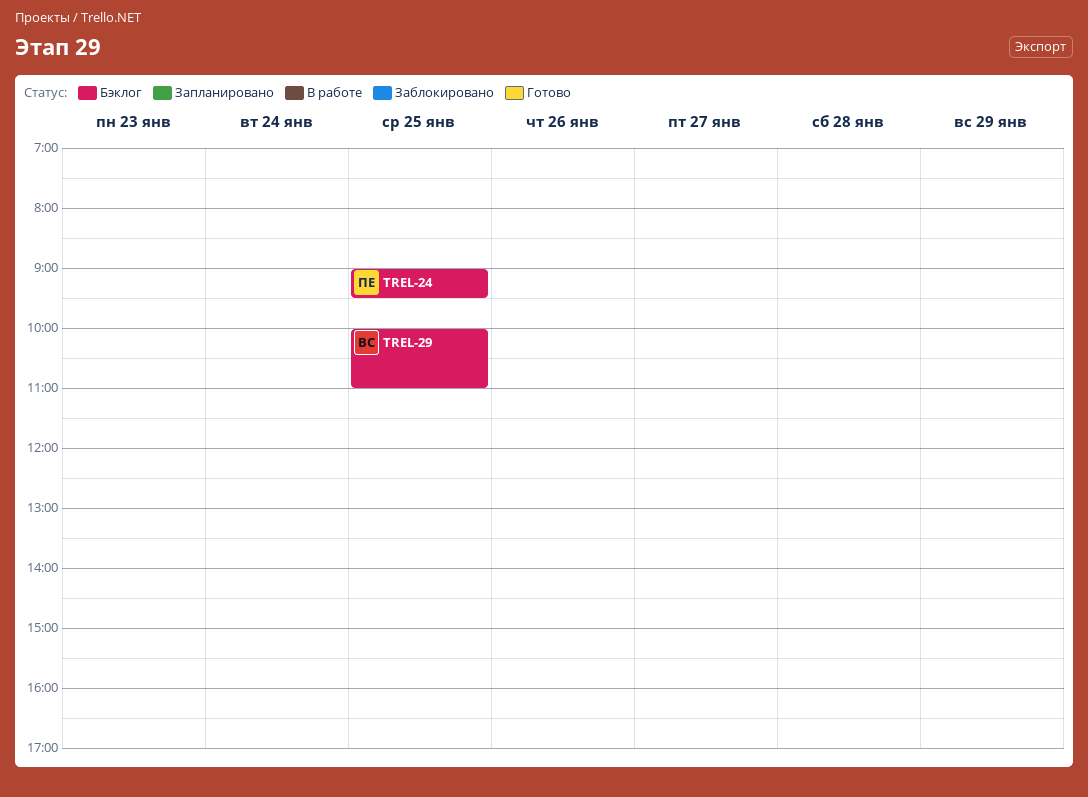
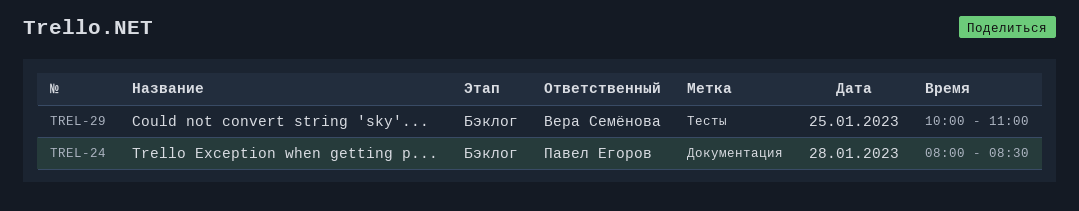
TREL-24, day: Jan 25 -> Jan 28
TREL-24, begins: 09:00 -> 08:00
TREL-24, ends: 09:30 -> 08:30

